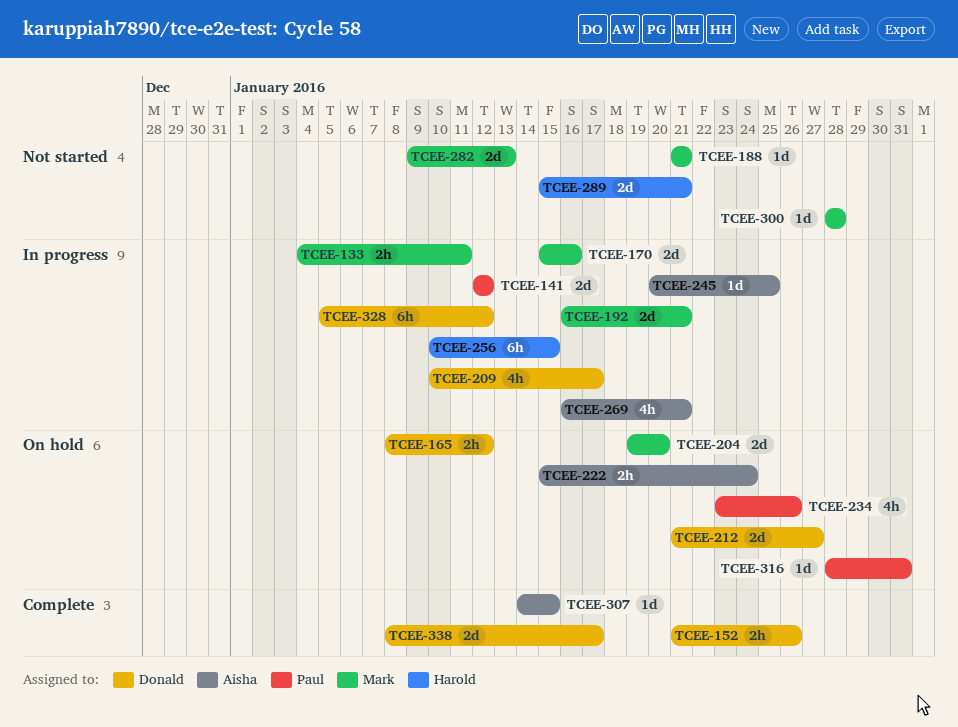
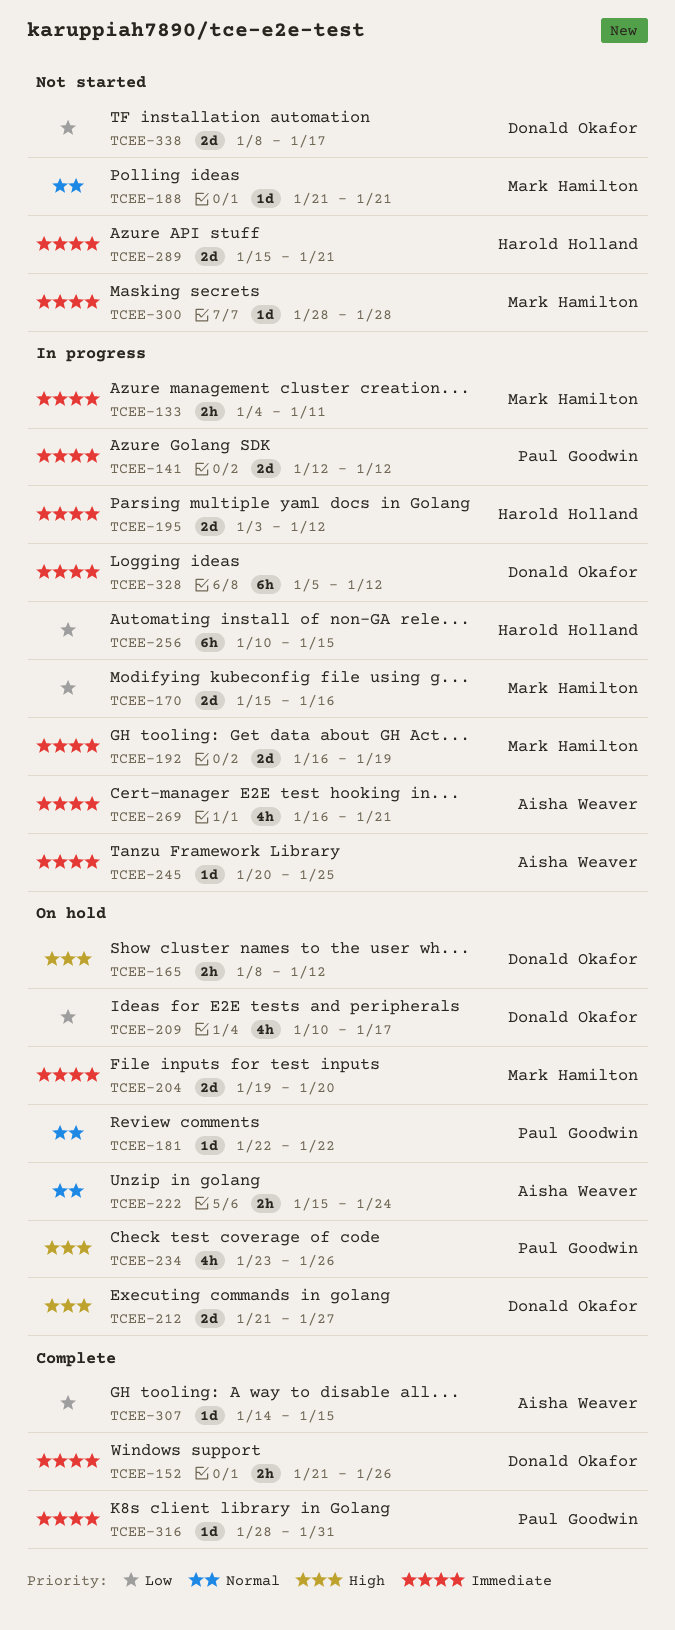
TCEE-181: none -> present
TCEE-192, due: Jan 21 -> Jan 19
TCEE-195: none -> present
TCEE-209, status: In progress -> On hold
TCEE-282: present -> none
TCEE-316, status: On hold -> Complete
TCEE-338, status: Complete -> Not started

